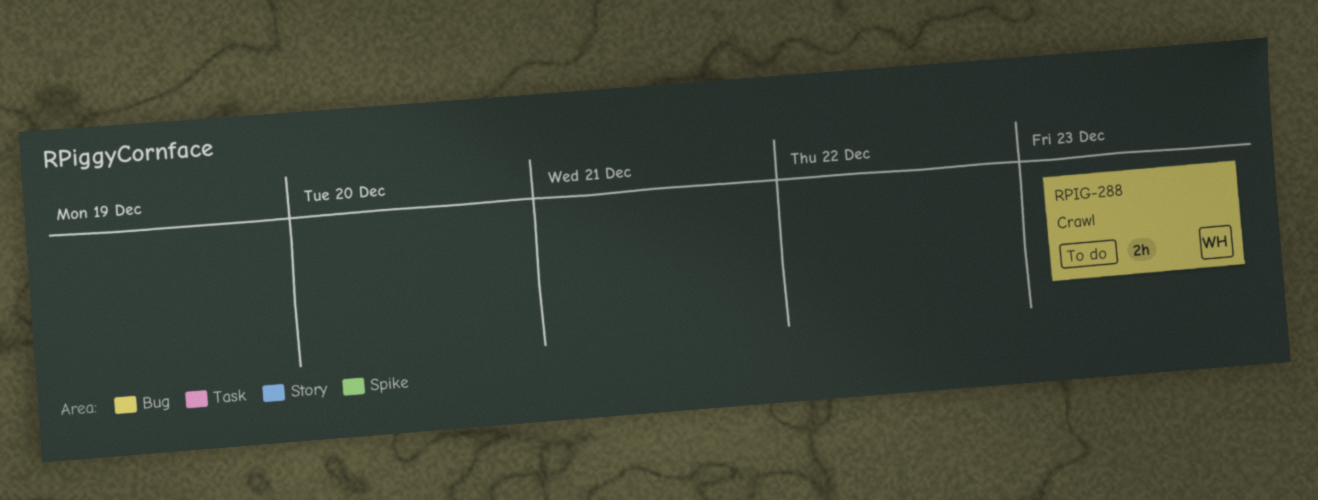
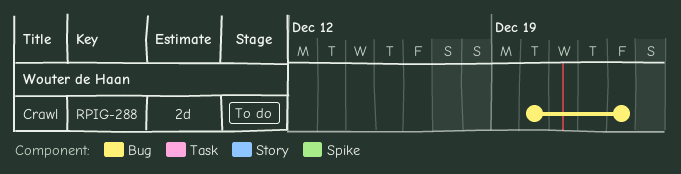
RPIG-288, estimate: 2h -> 2d

